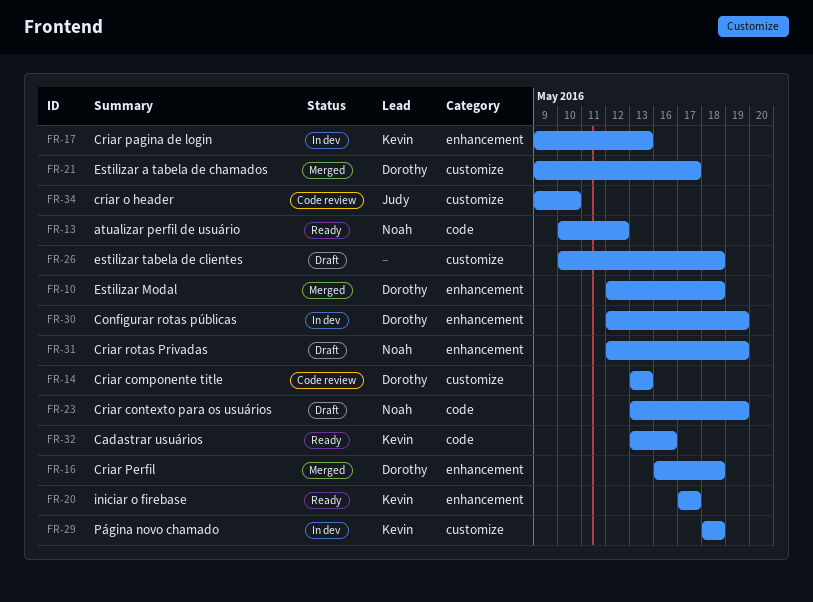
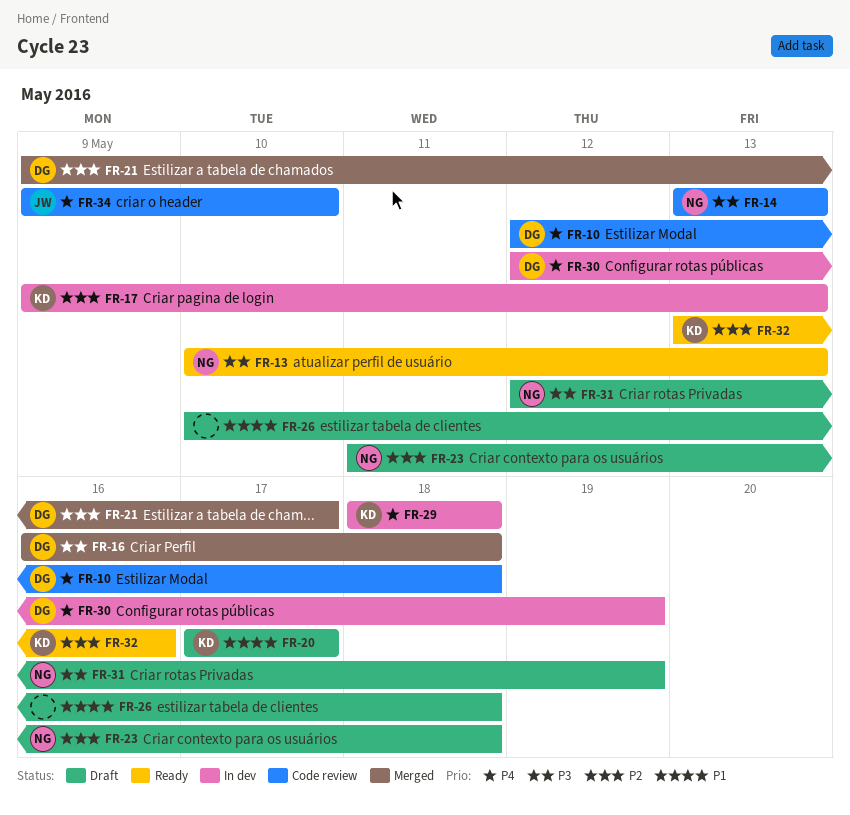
FR-10, status: Merged -> Code review
FR-13, due: May 12 -> May 13
FR-14, owner: Dorothy -> Noah
FR-20, status: Ready -> Draft
FR-23, start: May 13 -> May 11
FR-23, due: May 19 -> May 18

